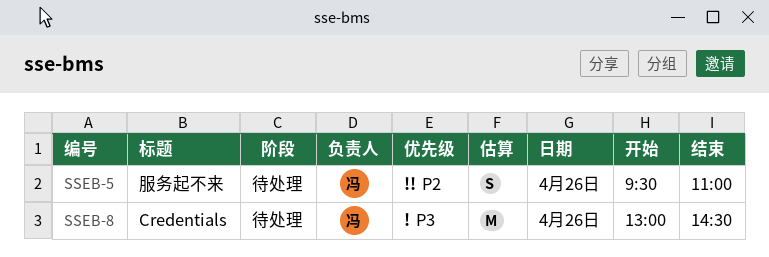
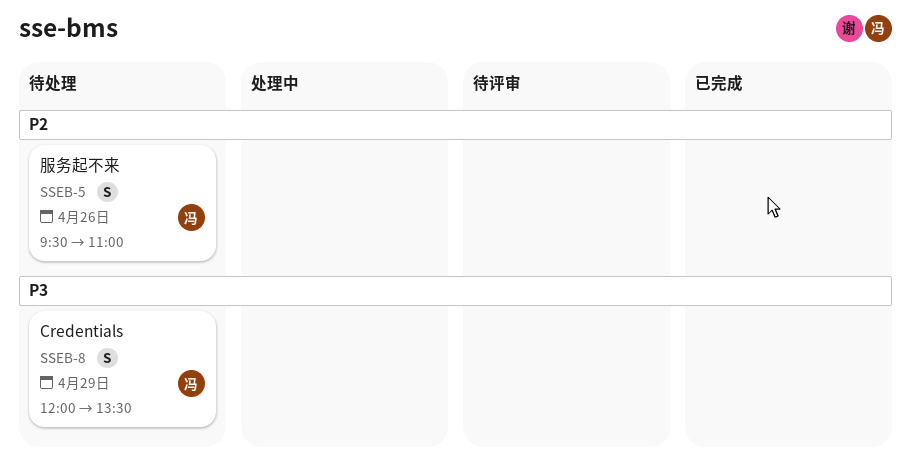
SSEB-8, estimate: M -> S
SSEB-8, day: Apr 26 -> Apr 29
SSEB-8, begins: 13:00 -> 12:00
SSEB-8, ends: 14:30 -> 13:30

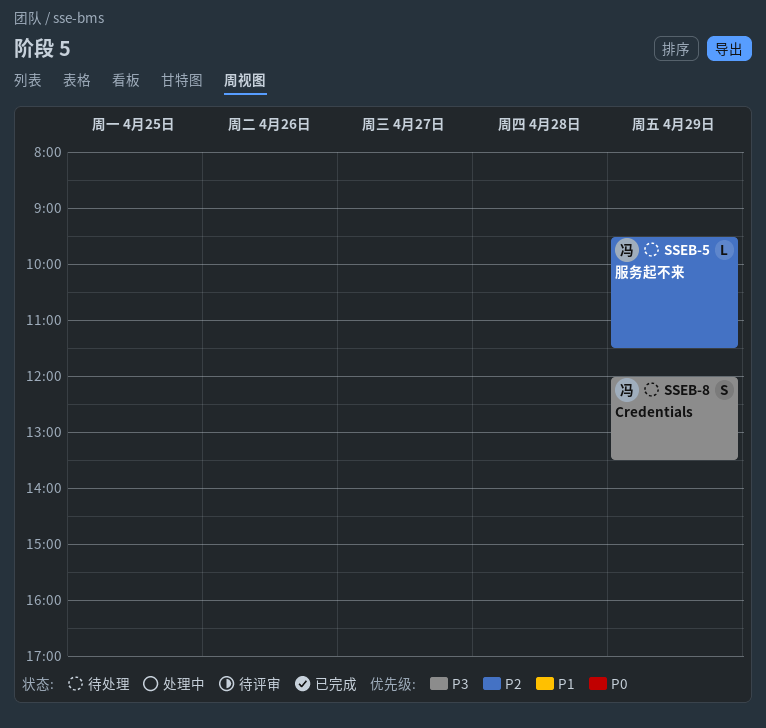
SSEB-5, estimate: S -> L
SSEB-5, day: Apr 26 -> Apr 29
SSEB-5, ends: 11:00 -> 11:30

